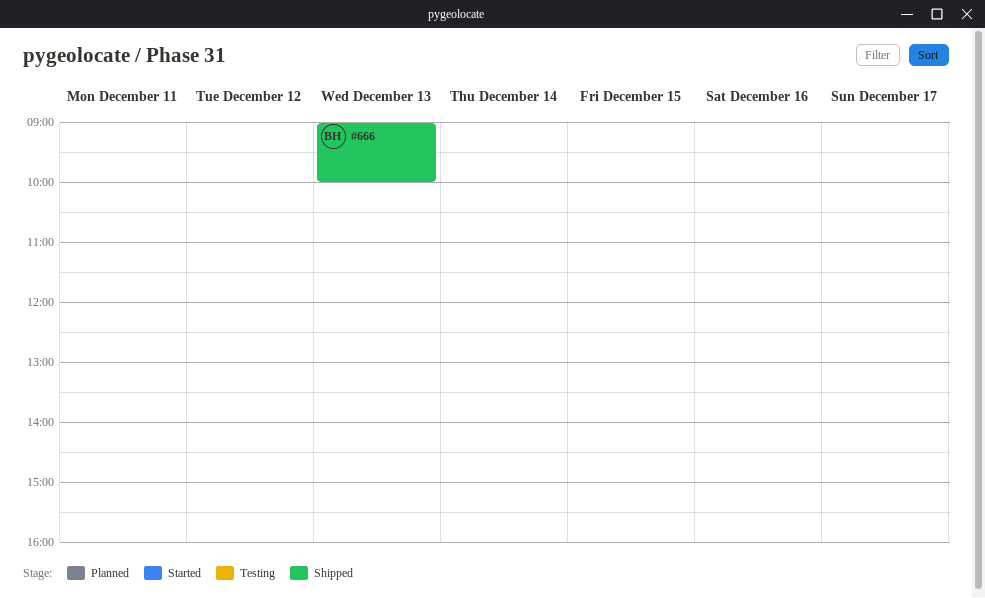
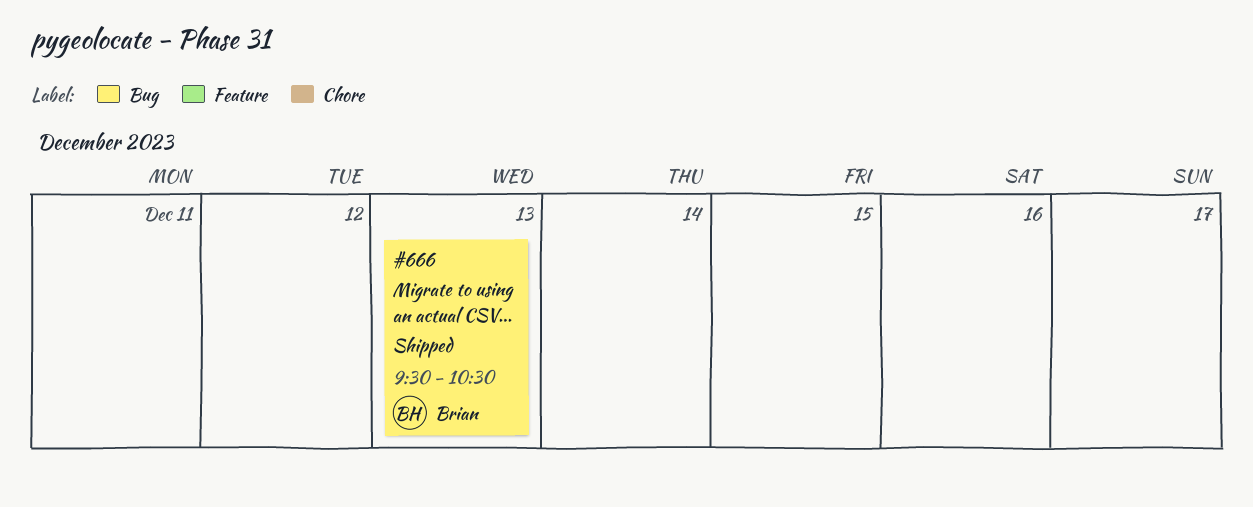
#666, begins: 09:00 -> 09:30
#666, ends: 10:00 -> 10:30

